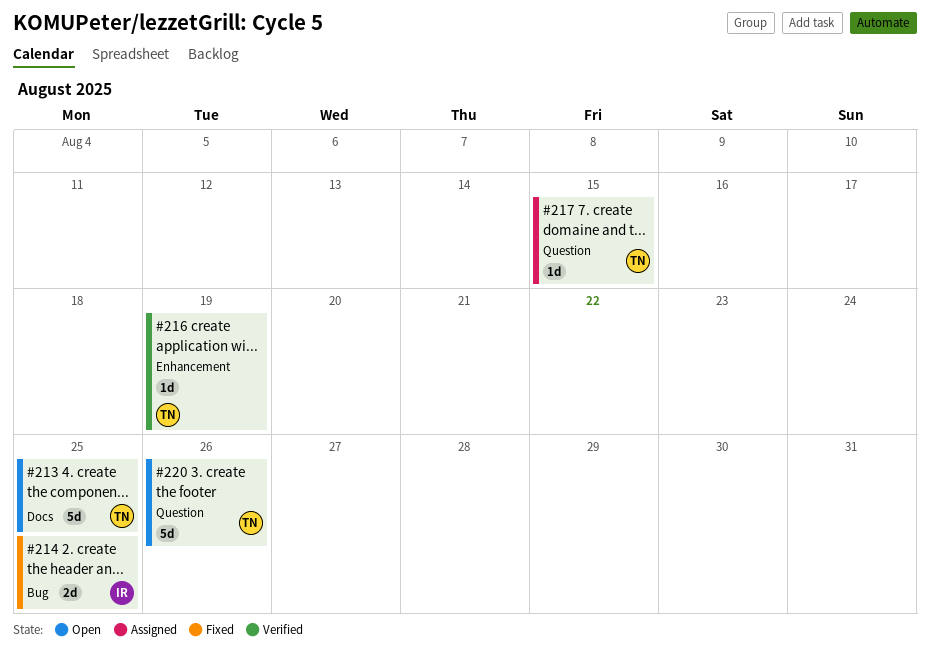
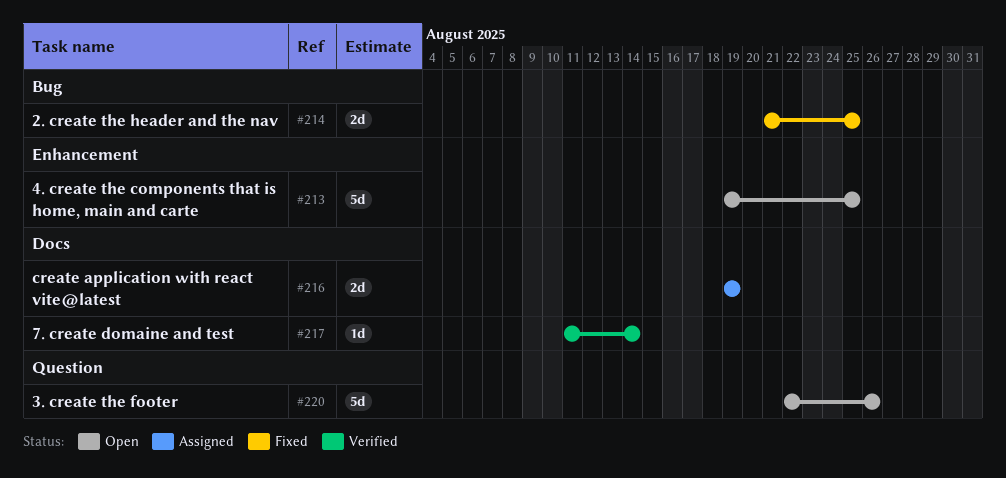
#213, label: Docs -> Enhancement
#216, status: Verified -> Assigned
#216, label: Enhancement -> Docs
#216, estimate: 1d -> 2d
#217, status: Assigned -> Verified
#217, label: Question -> Docs
#217, due: Aug 15 -> Aug 14

